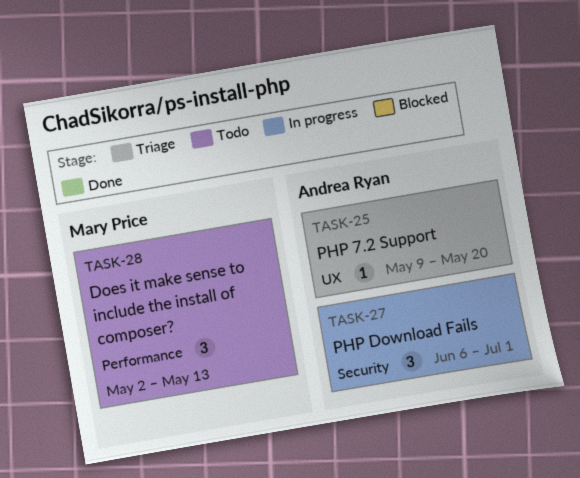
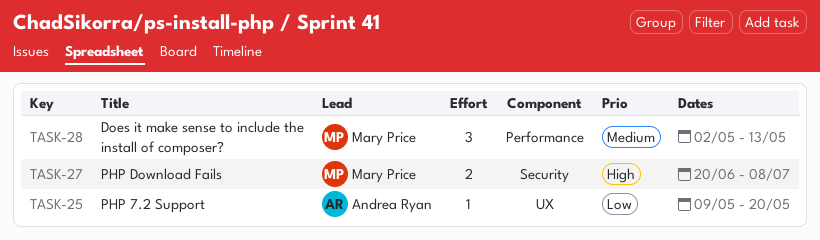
TASK-27, owner: Andrea Ryan -> Mary Price
TASK-27, estimate: 3 -> 2
TASK-27, start: Jun 6 -> Jun 20
TASK-27, due: Jul 1 -> Jul 8

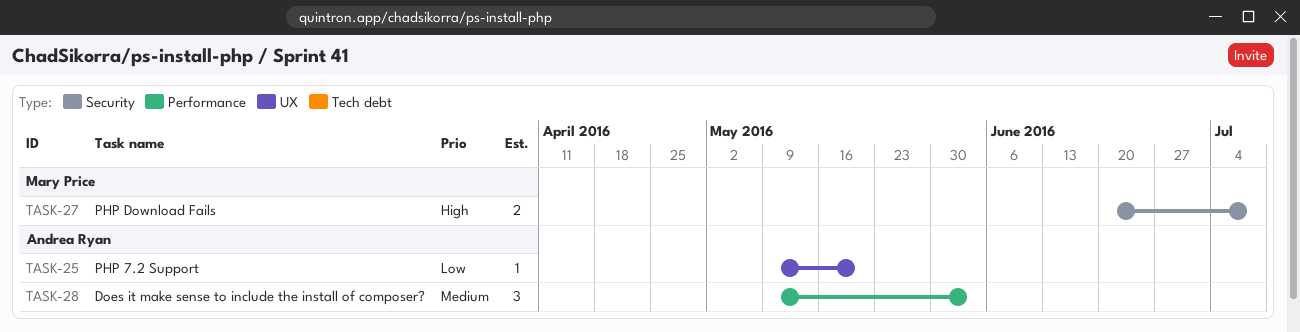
TASK-28, owner: Mary Price -> Andrea Ryan
TASK-28, start: May 2 -> May 9
TASK-28, due: May 13 -> Jun 3

